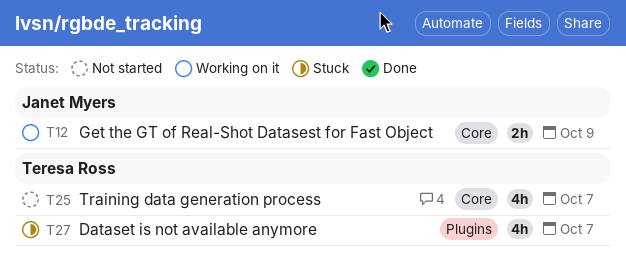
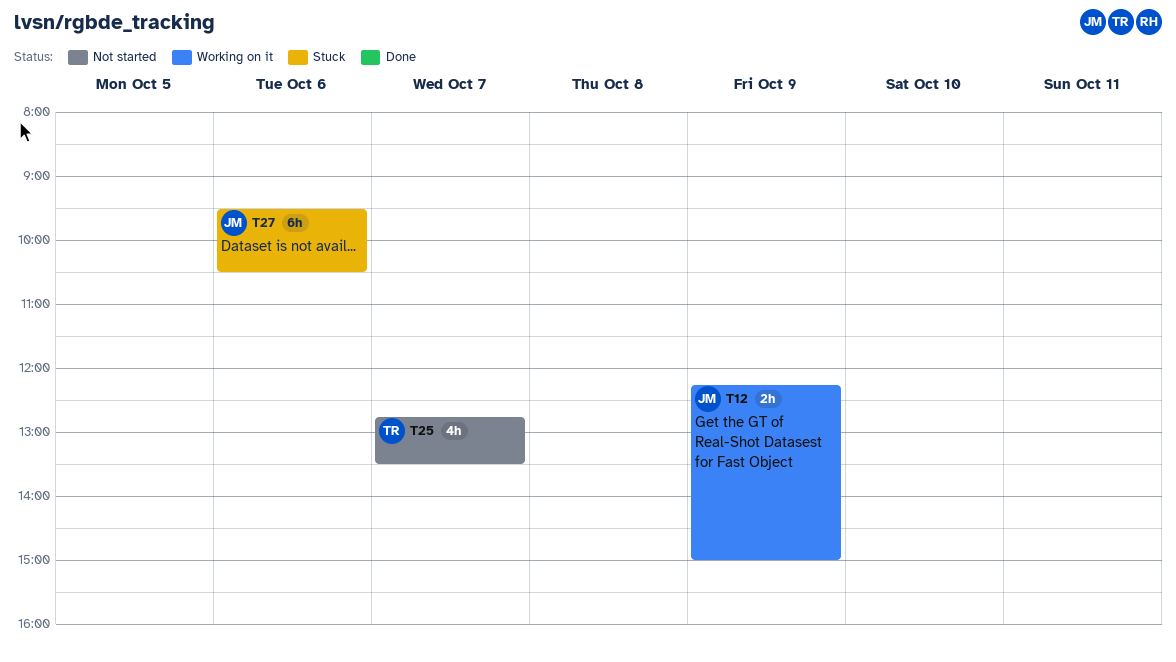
T27, owner: Teresa Ross -> Janet Myers
T27, estimate: 4h -> 6h
T27, day: Oct 7 -> Oct 6

